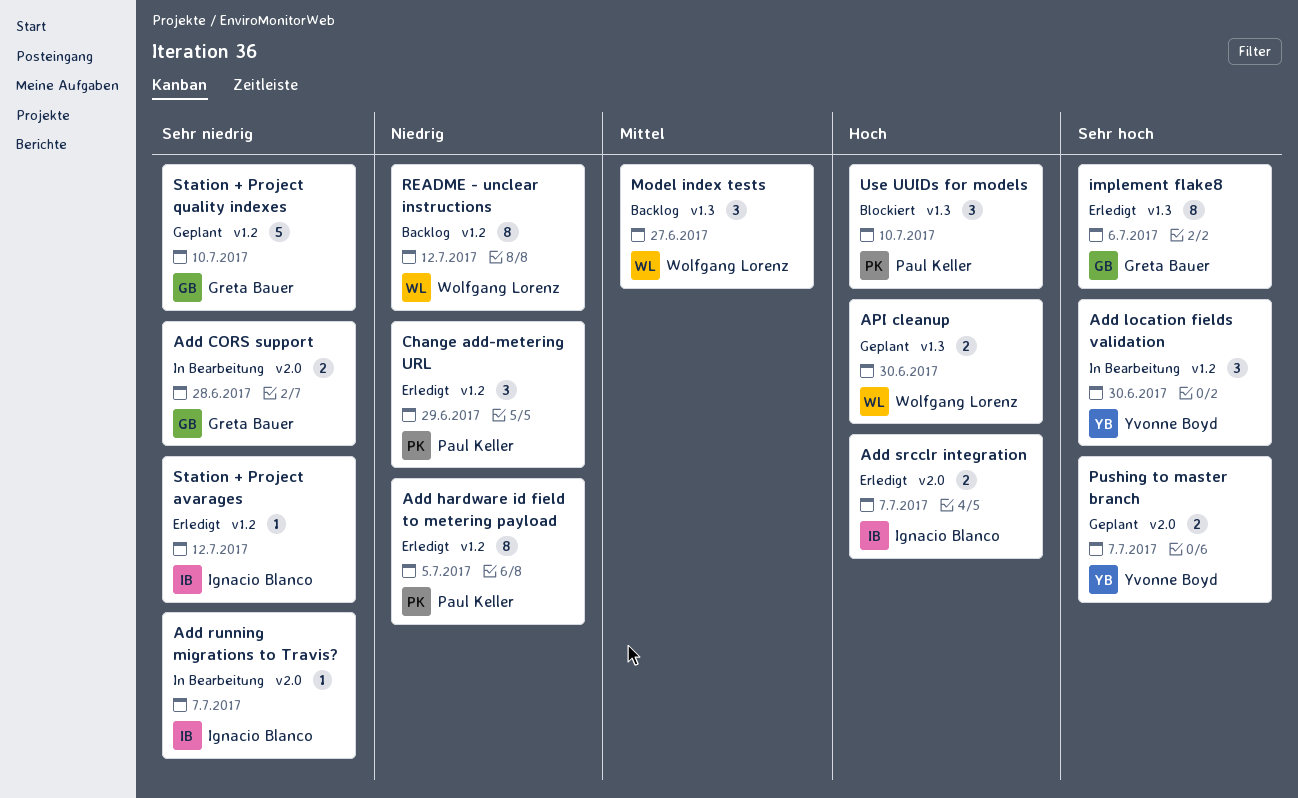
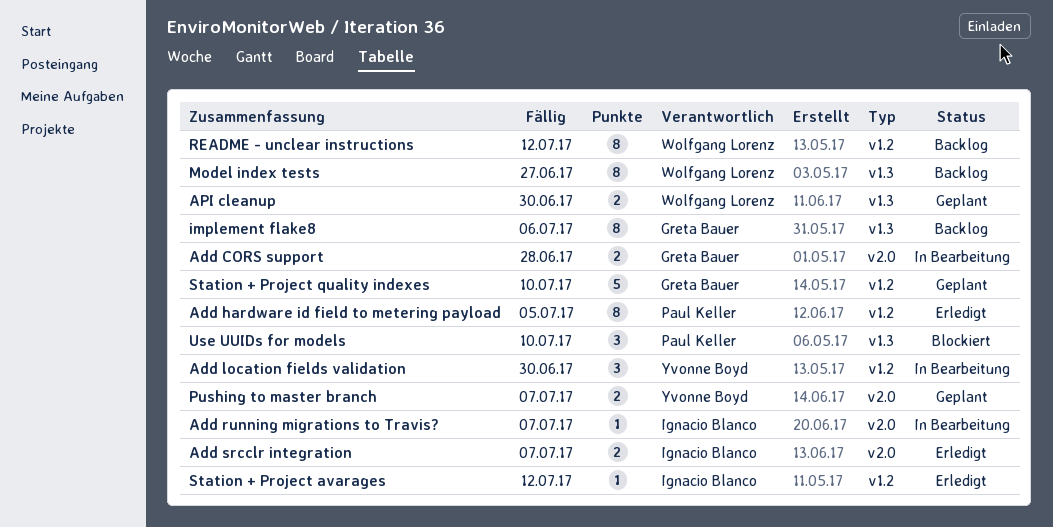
Change add-metering URL: present -> none
implement flake8, status: Erledigt -> Backlog
Model index tests, estimate: 3 -> 8

